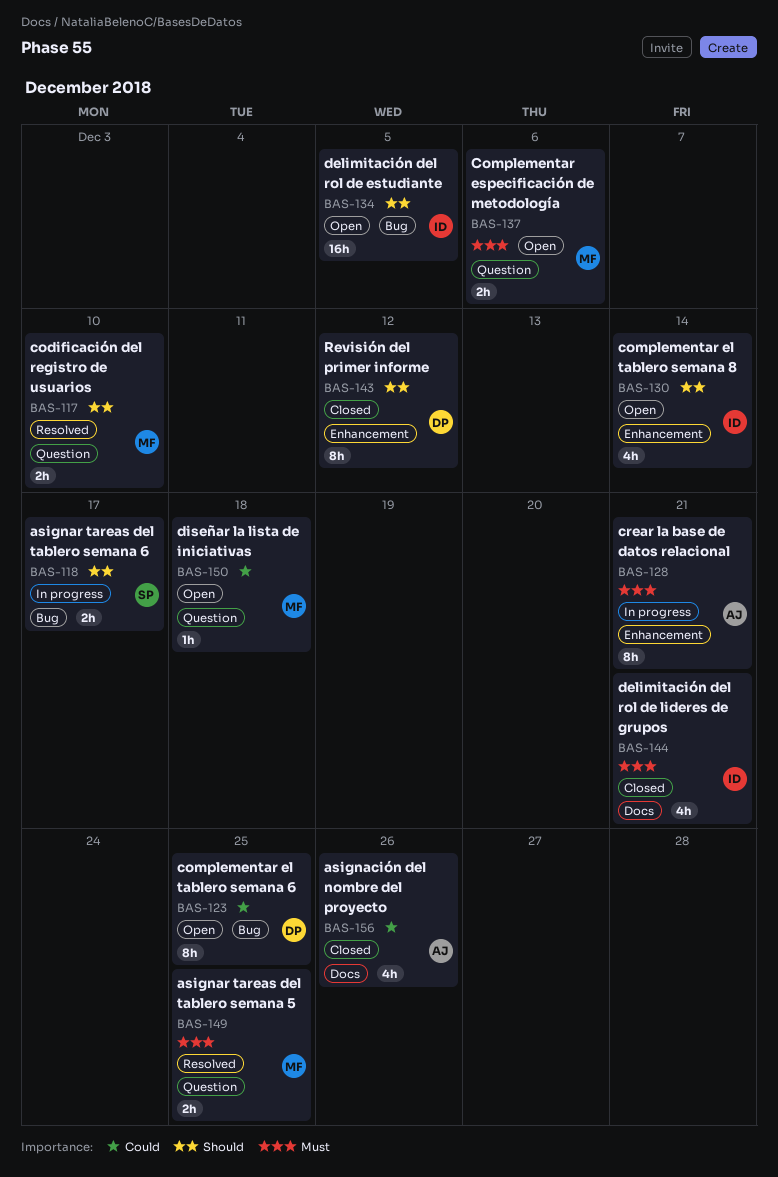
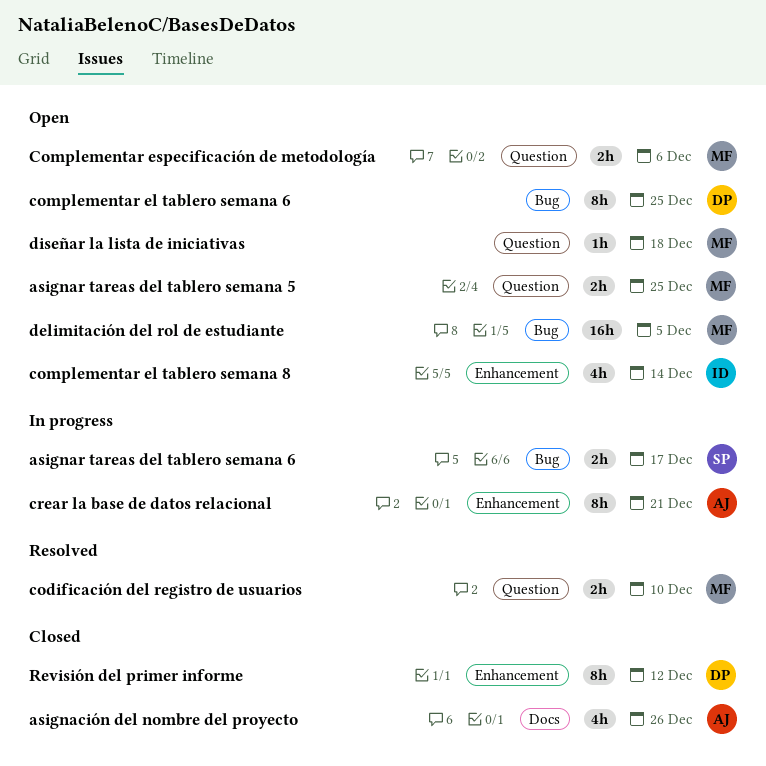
asignar tareas del tablero semana 5, status: Resolved -> Open
delimitación del rol de estudiante, owner: ID -> MF
delimitación del rol de lideres de grupos: present -> none

